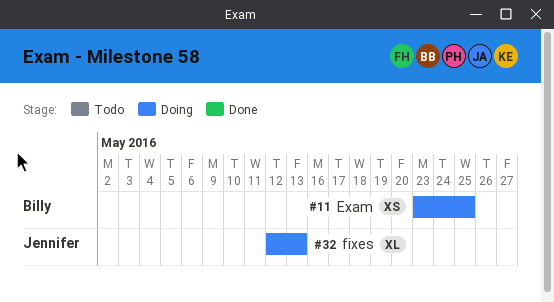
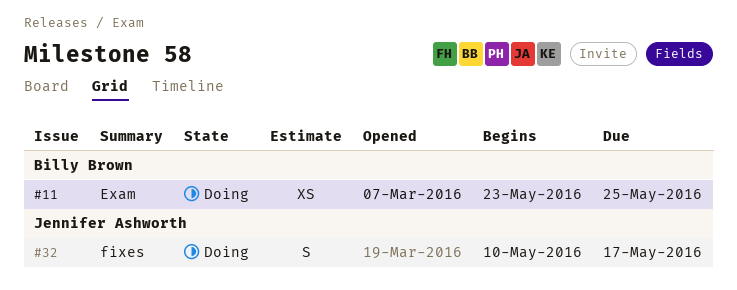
#32, estimate: XL -> S
#32, start: May 12 -> May 10
#32, due: May 13 -> May 17

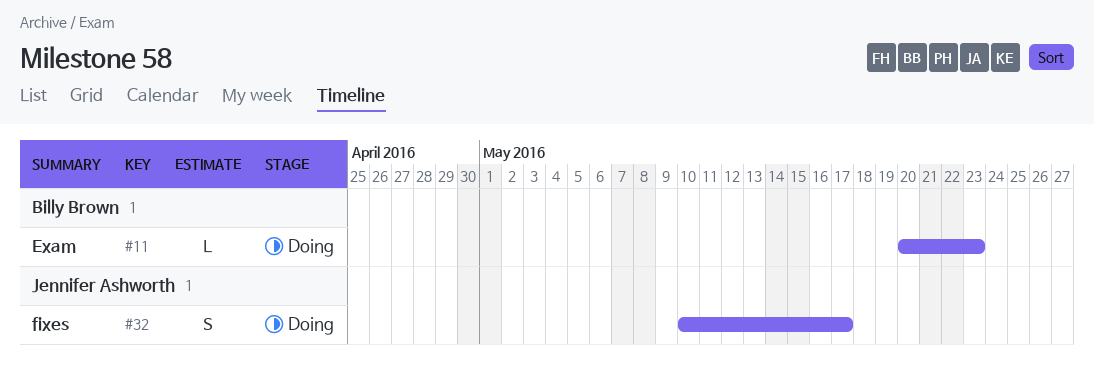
#11, estimate: XS -> L
#11, start: May 23 -> May 20
#11, due: May 25 -> May 23

